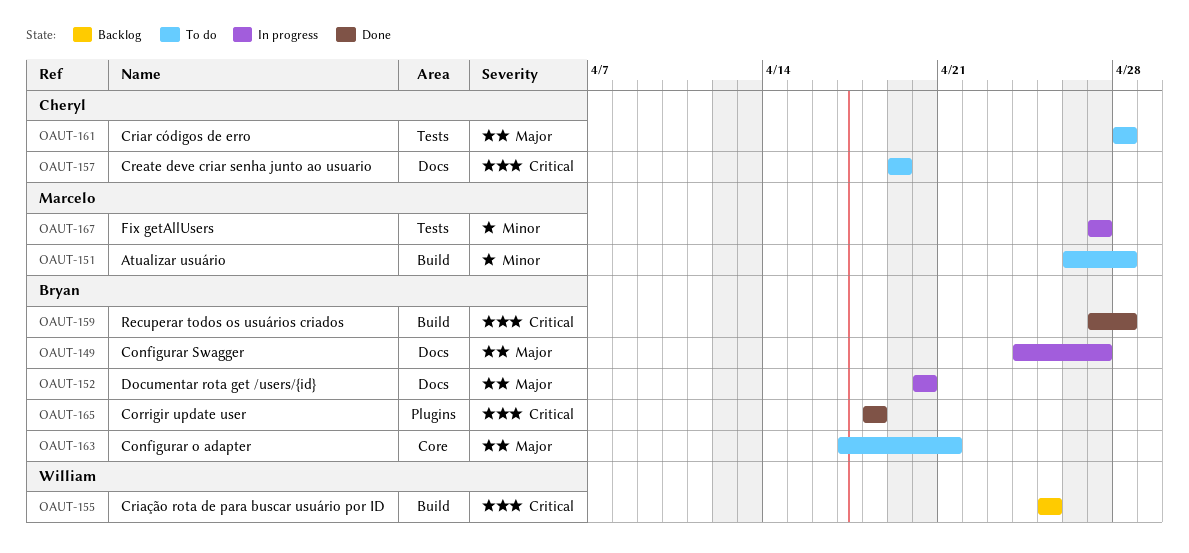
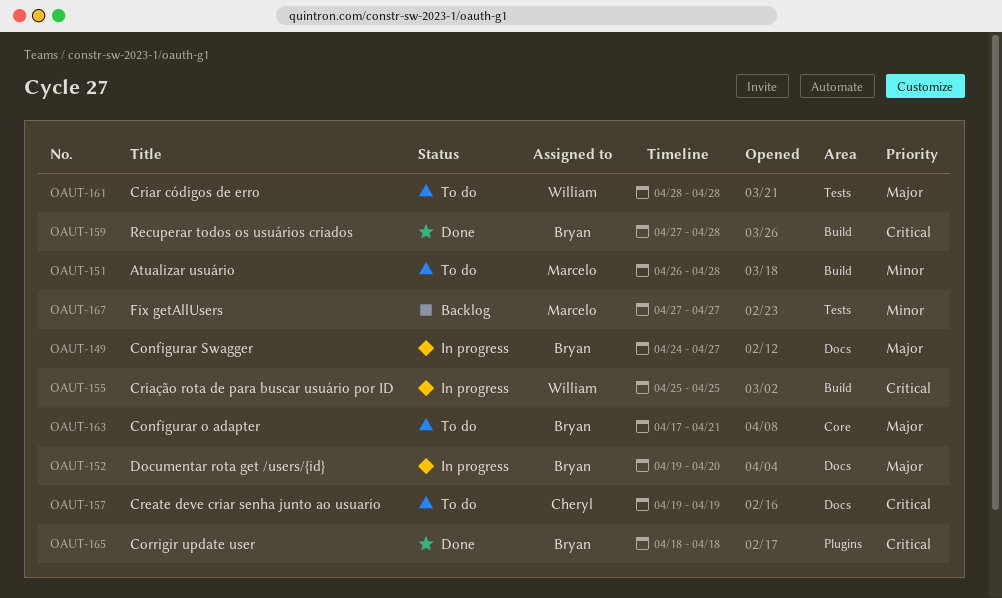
OAUT-152, start: Apr 20 -> Apr 19
OAUT-155, status: Backlog -> In progress
OAUT-161, owner: Cheryl -> William
OAUT-167, status: In progress -> Backlog

